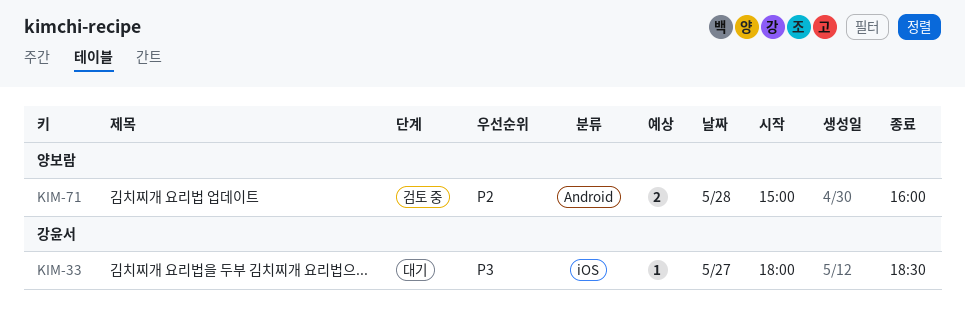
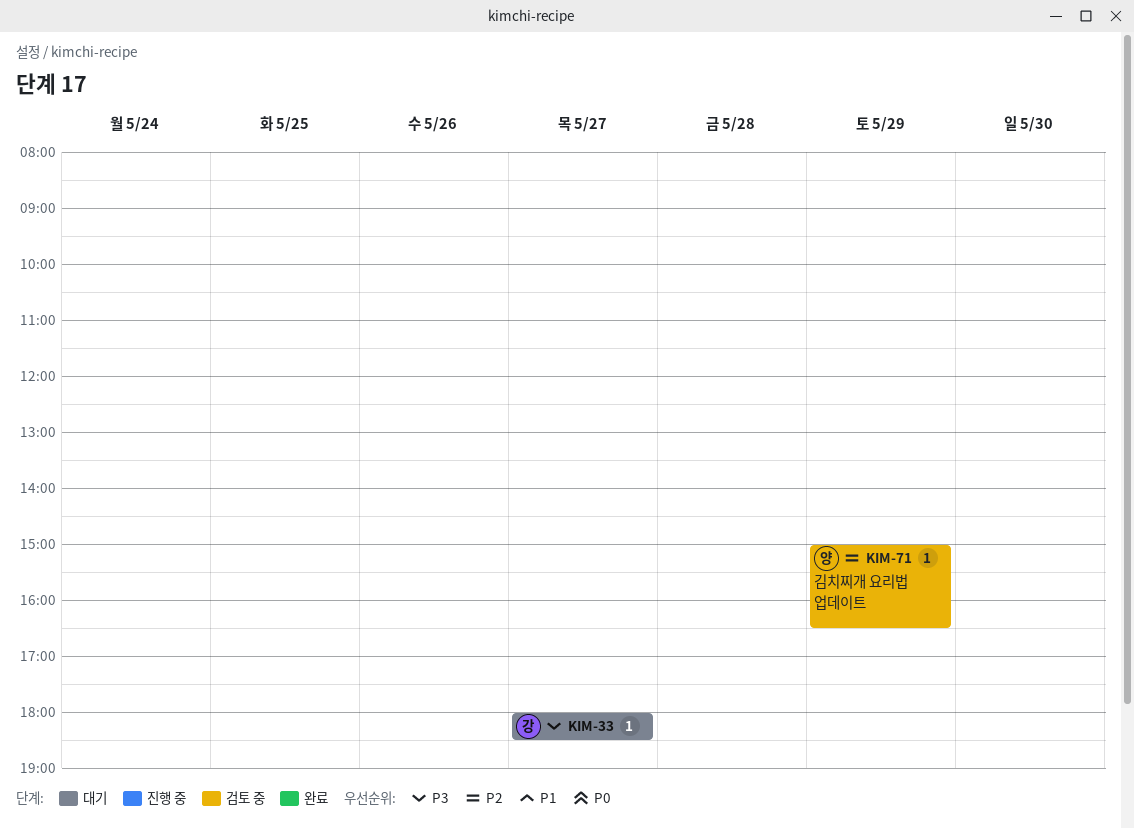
KIM-71, estimate: 2 -> 1
KIM-71, day: May 28 -> May 29
KIM-71, ends: 16:00 -> 16:30

